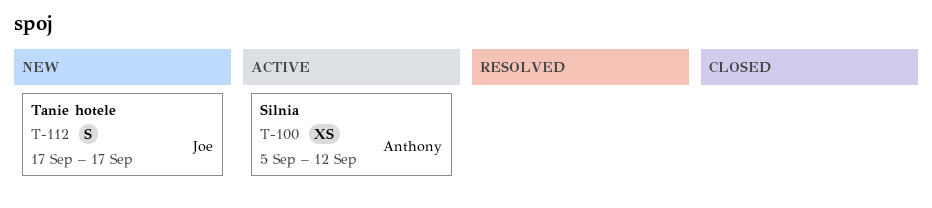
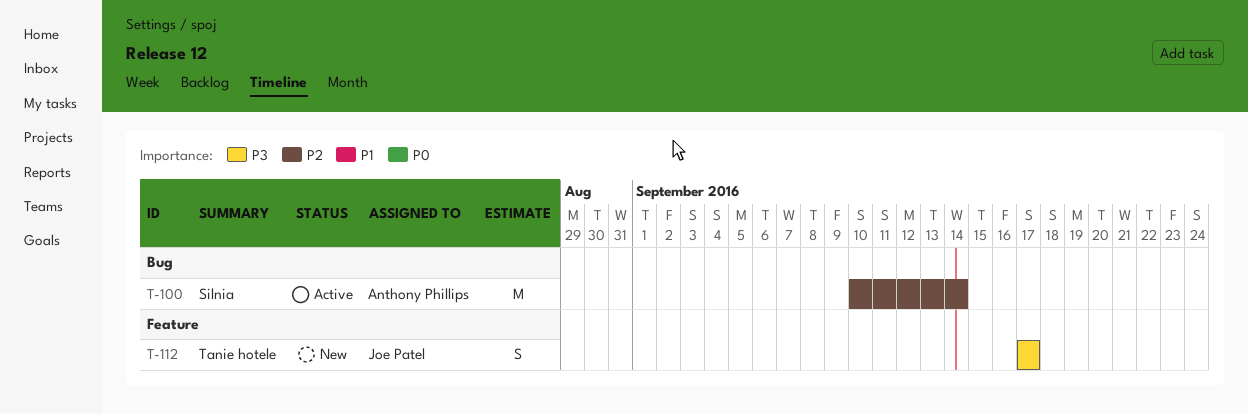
T-100, estimate: XS -> M
T-100, start: Sep 5 -> Sep 10
T-100, due: Sep 12 -> Sep 14

